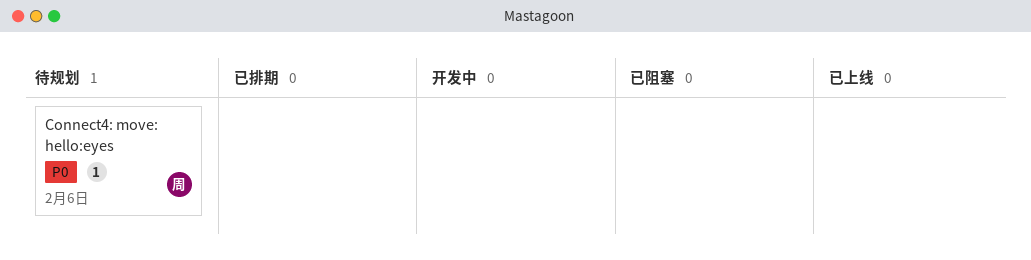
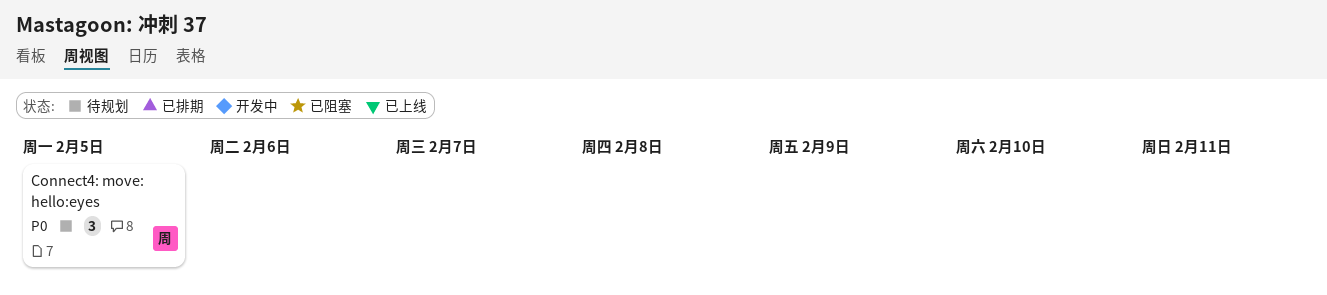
Connect4: move: hello:eyes, estimate: 1 -> 3
Connect4: move: hello:eyes, due: Feb 6 -> Feb 5

